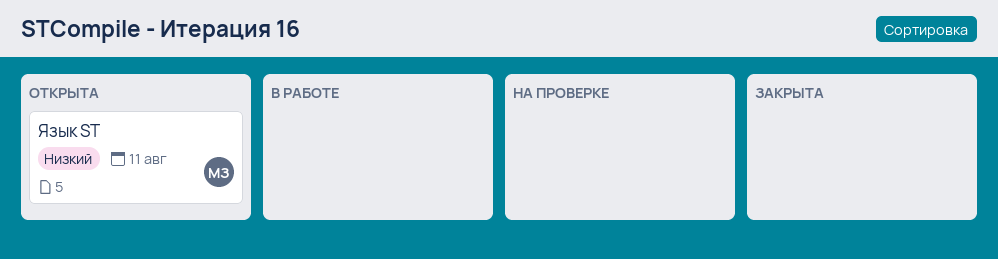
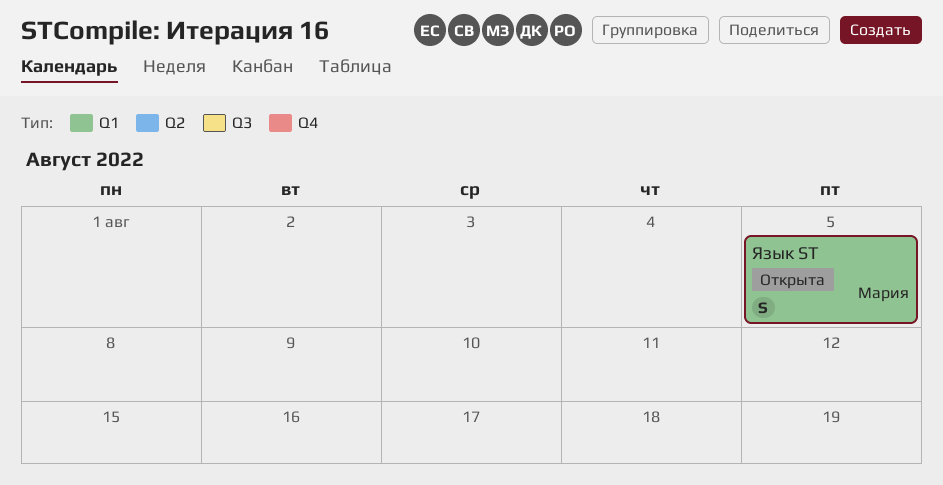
Язык ST, due: Aug 11 -> Aug 5

